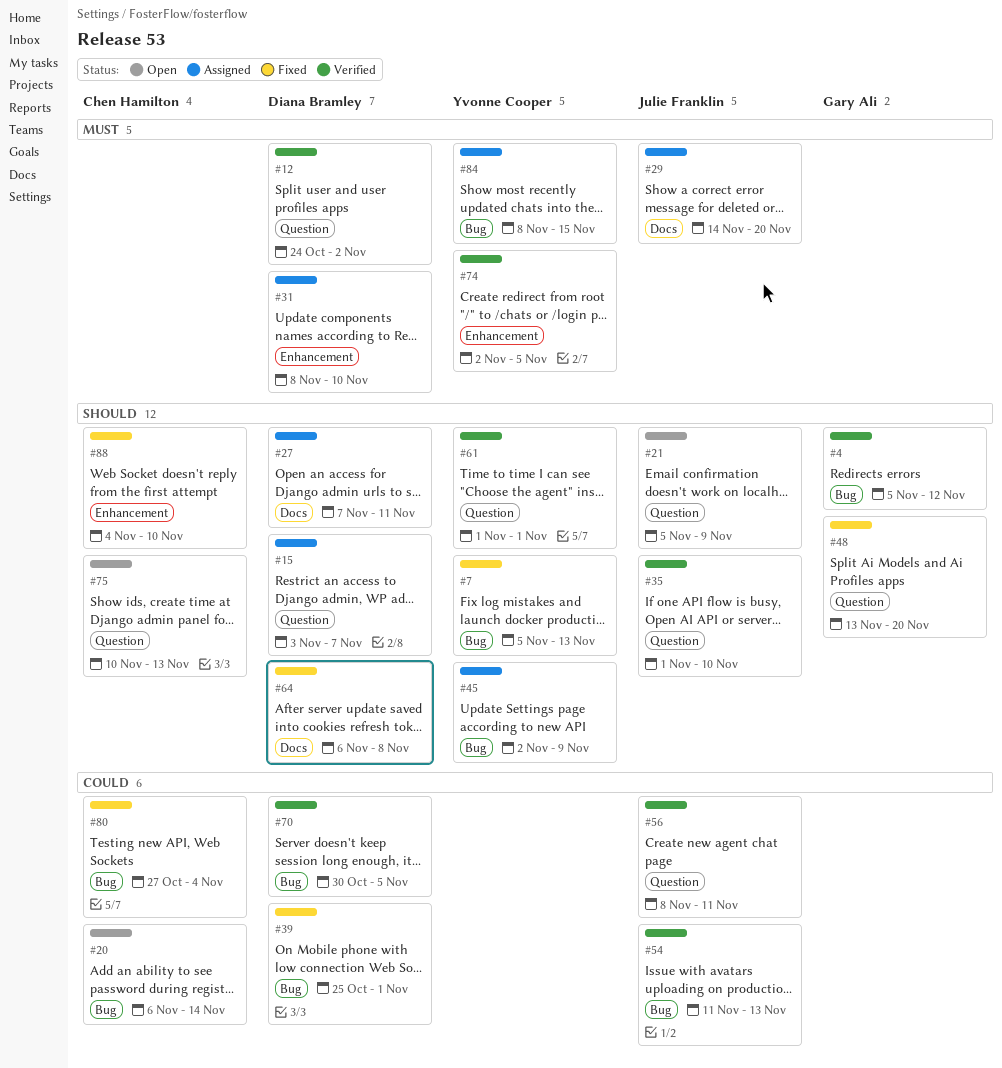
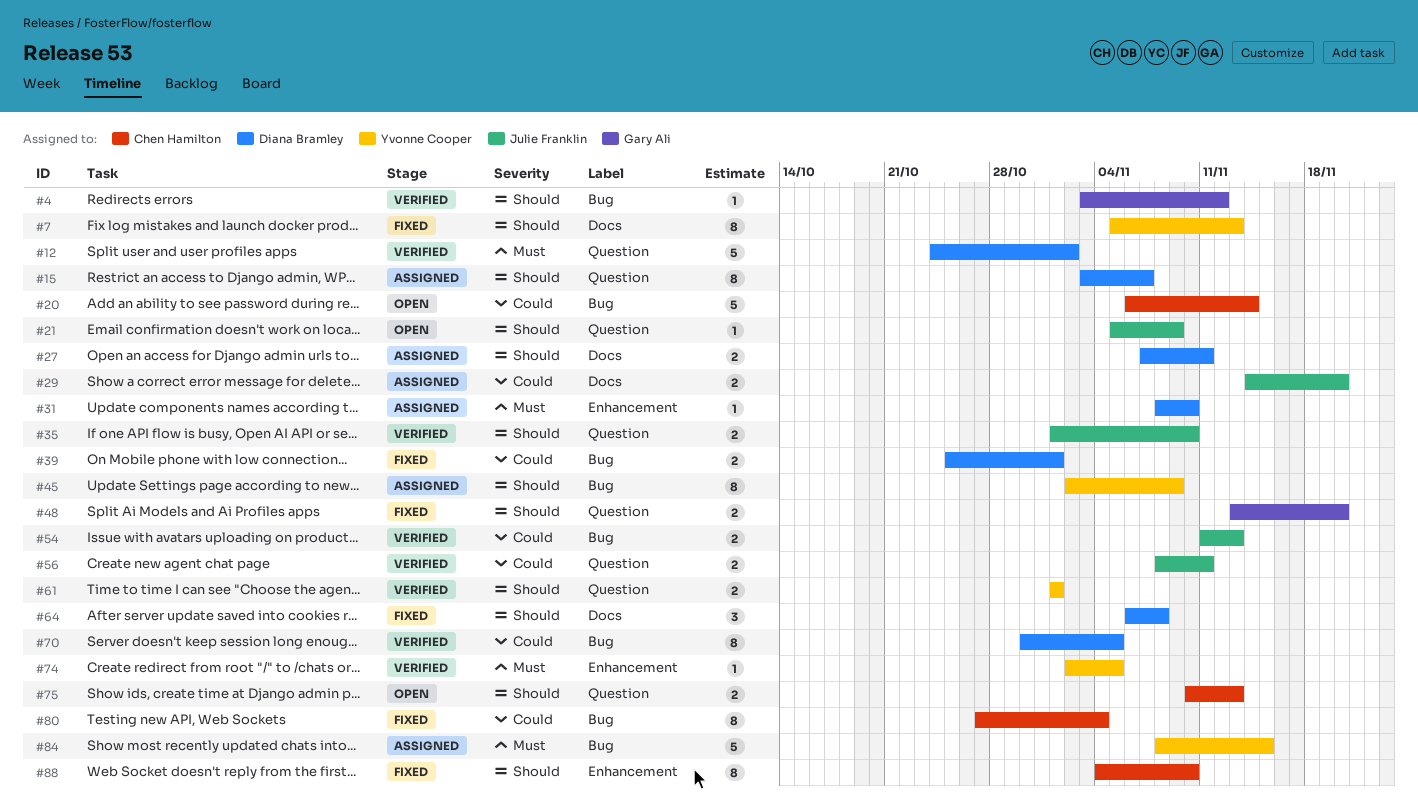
#4, start: Nov 5 -> Nov 3
#7, label: Bug -> Docs
#29, priority: Must -> Could

